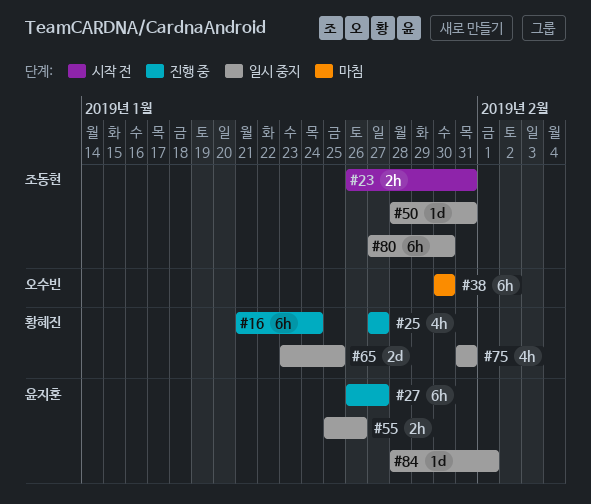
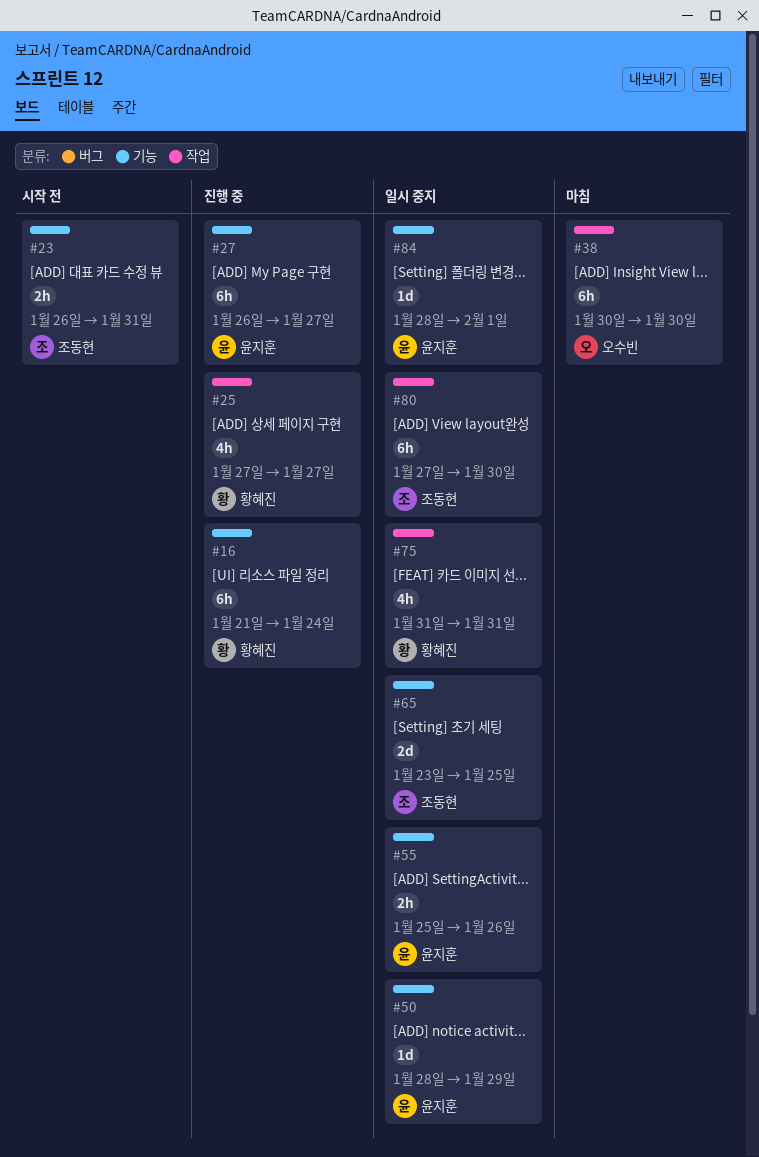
#50, owner: 조동현 -> 윤지훈
#50, due: Jan 31 -> Jan 29
#65, owner: 황혜진 -> 조동현

